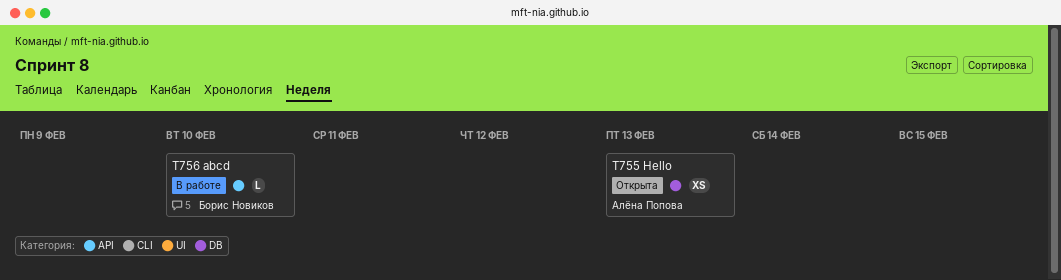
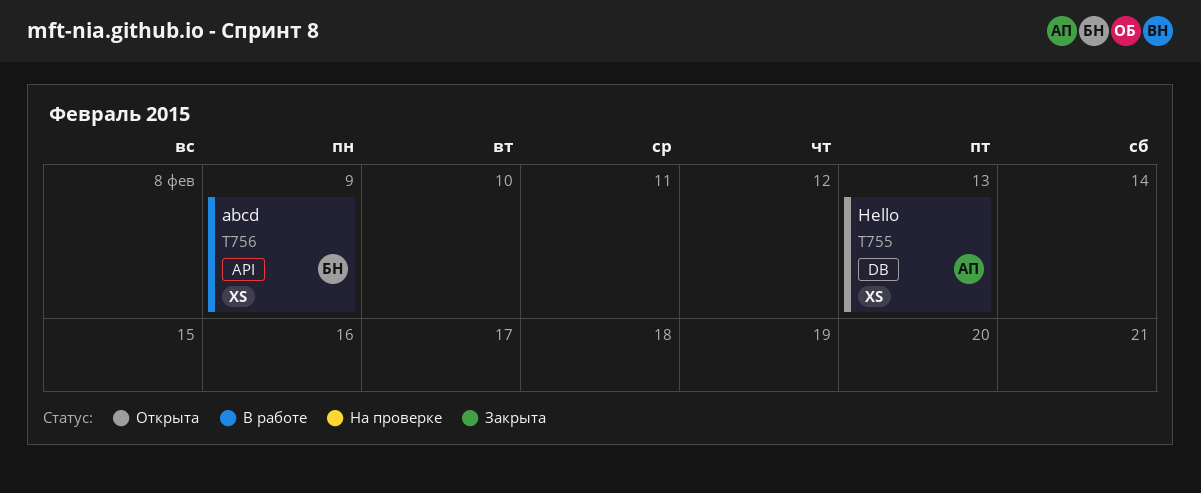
T756, estimate: L -> XS
T756, due: Feb 10 -> Feb 9

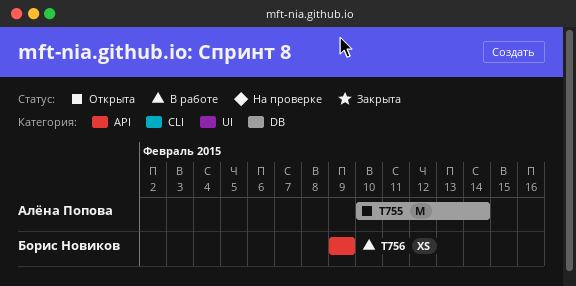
T755, estimate: XS -> M
T755, due: Feb 13 -> Feb 14

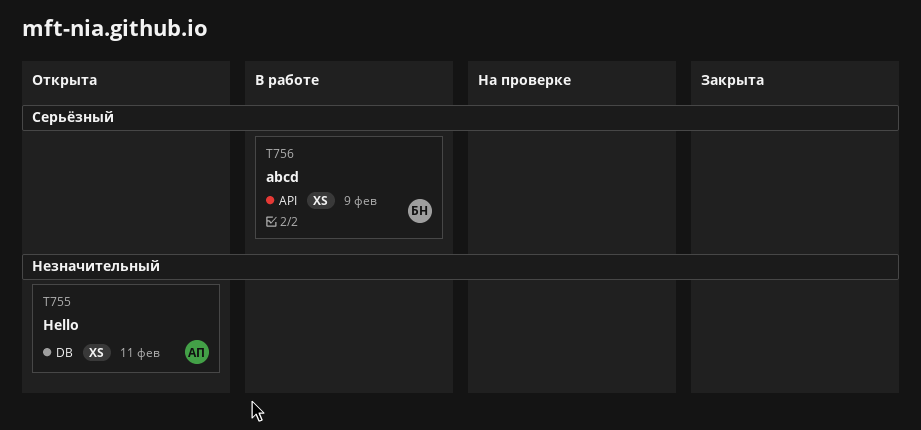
T755, estimate: M -> XS
T755, due: Feb 14 -> Feb 11

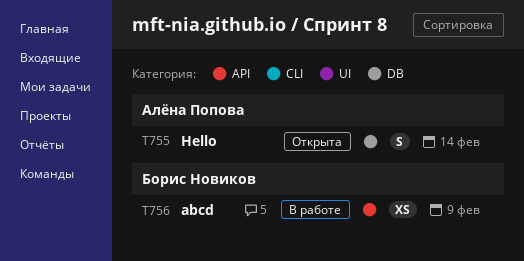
T755, estimate: XS -> S
T755, due: Feb 11 -> Feb 14

